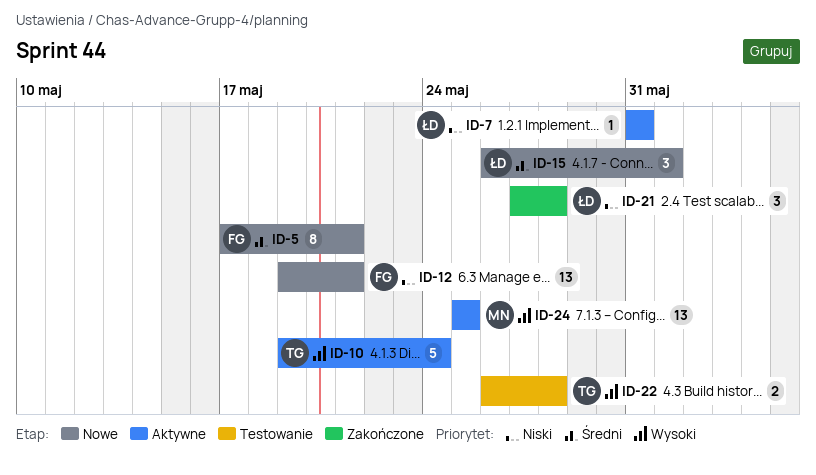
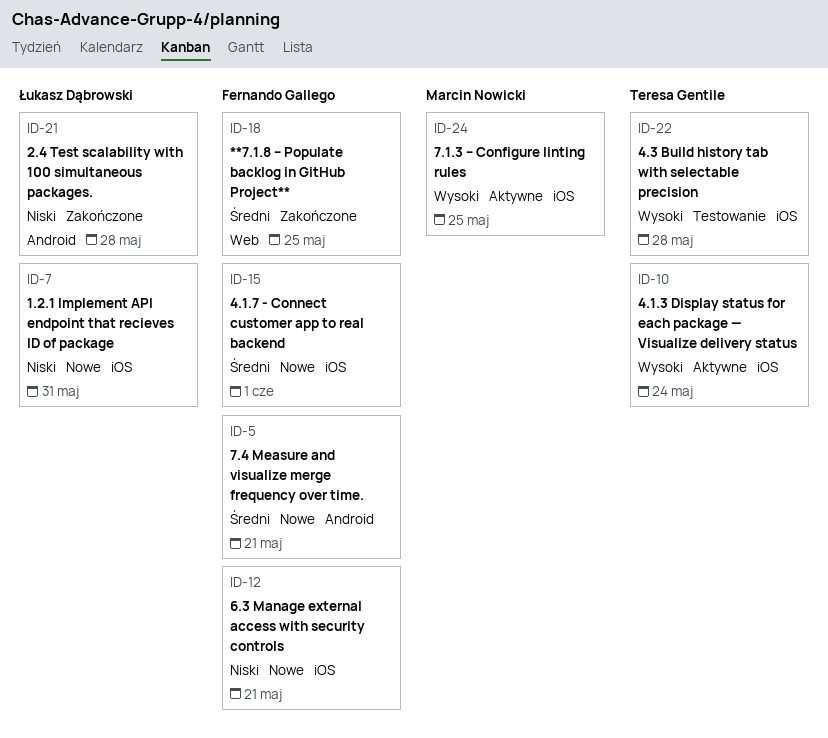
ID-7, status: Aktywne -> Nowe
ID-15, owner: Łukasz Dąbrowski -> Fernando Gallego
ID-18: none -> present

